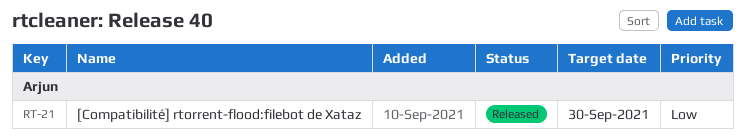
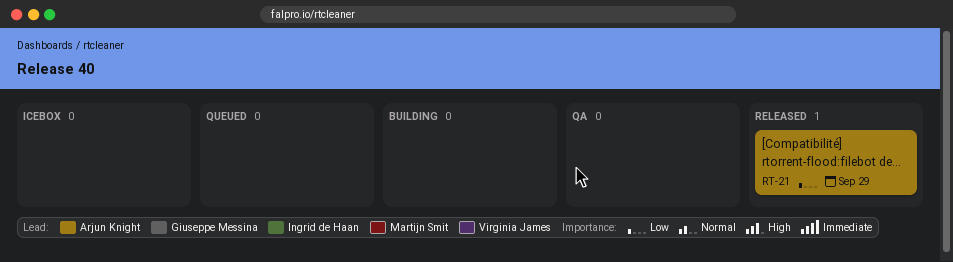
RT-21, due: Sep 30 -> Sep 29

